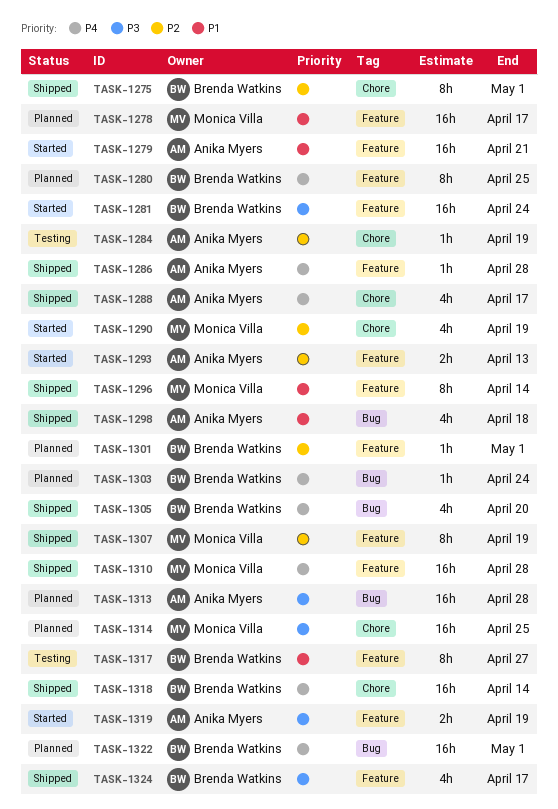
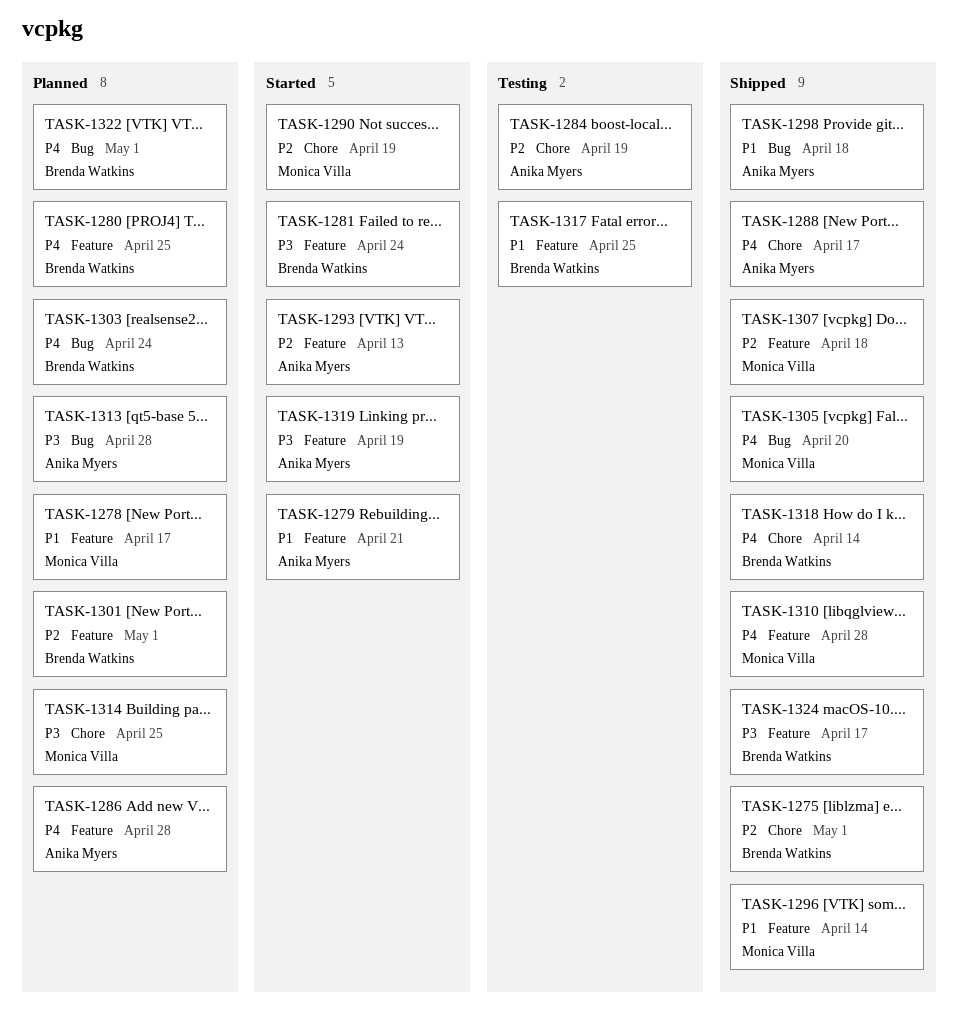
TASK-1286, status: Shipped -> Planned
TASK-1305, owner: Brenda Watkins -> Monica Villa
TASK-1307, due: Apr 19 -> Apr 18
TASK-1317, due: Apr 27 -> Apr 25

